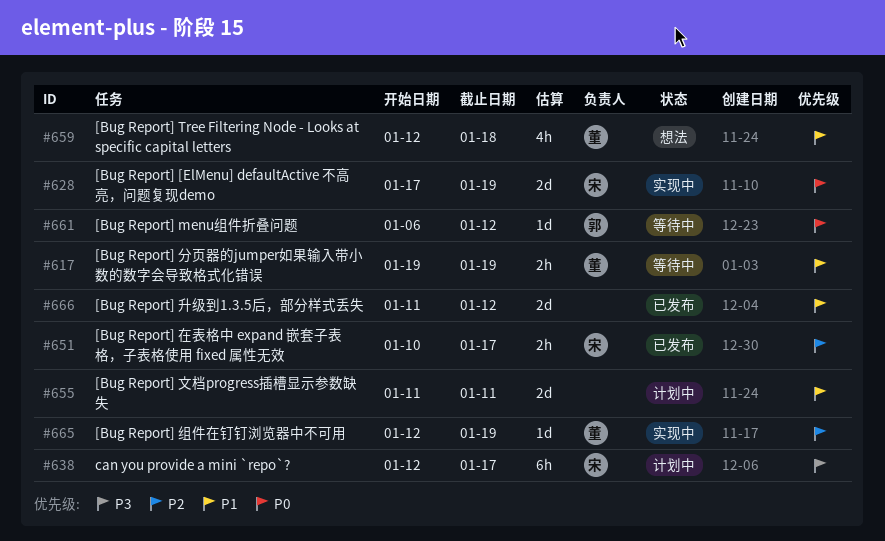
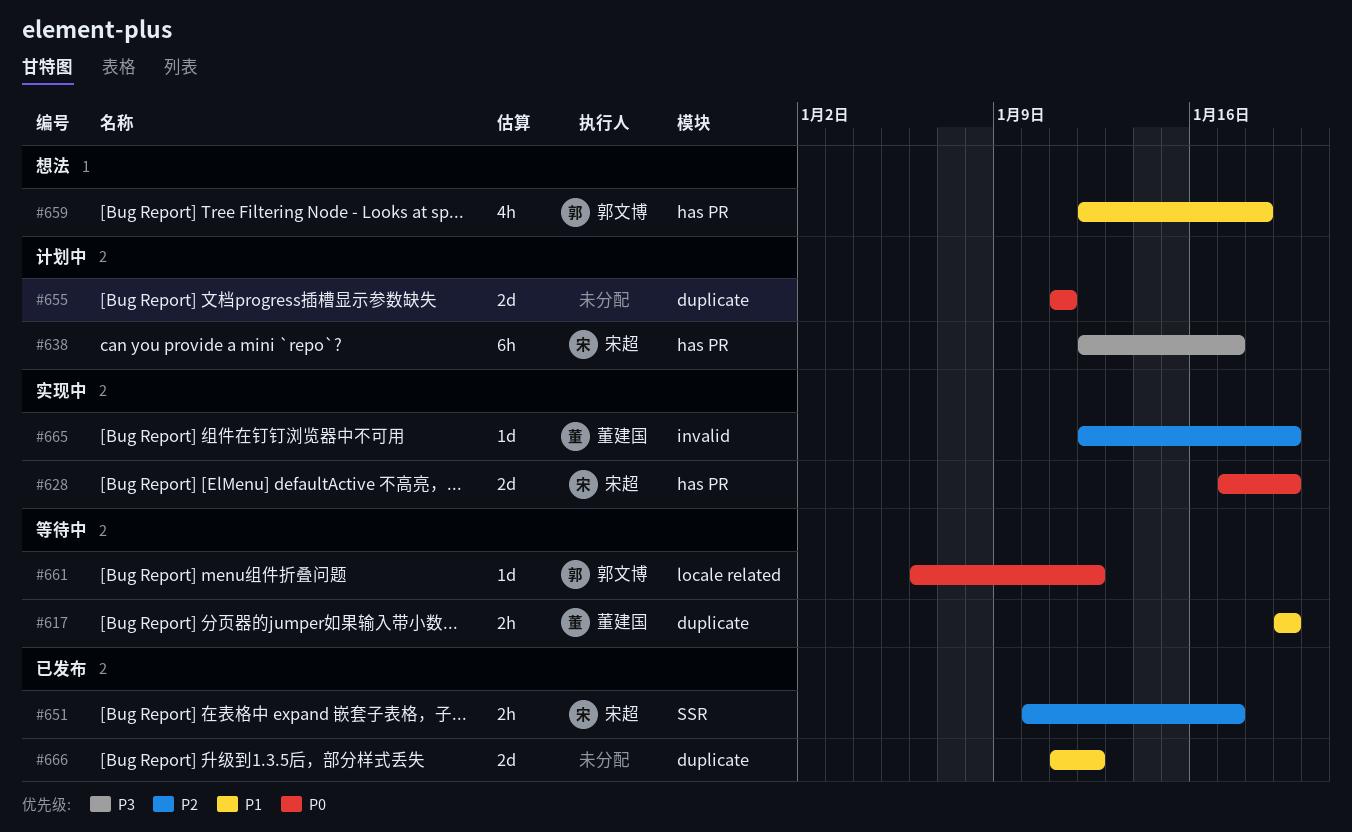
#655, priority: P1 -> P0
#659, owner: 董建国 -> 郭文博

